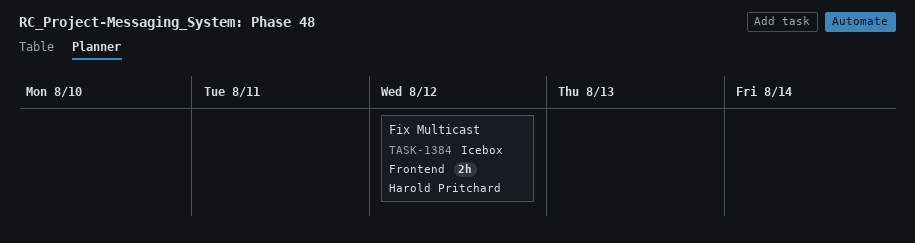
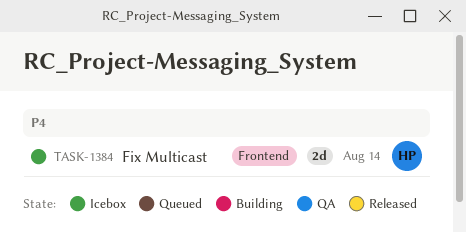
TASK-1384, estimate: 2h -> 2d
TASK-1384, due: Aug 12 -> Aug 14

